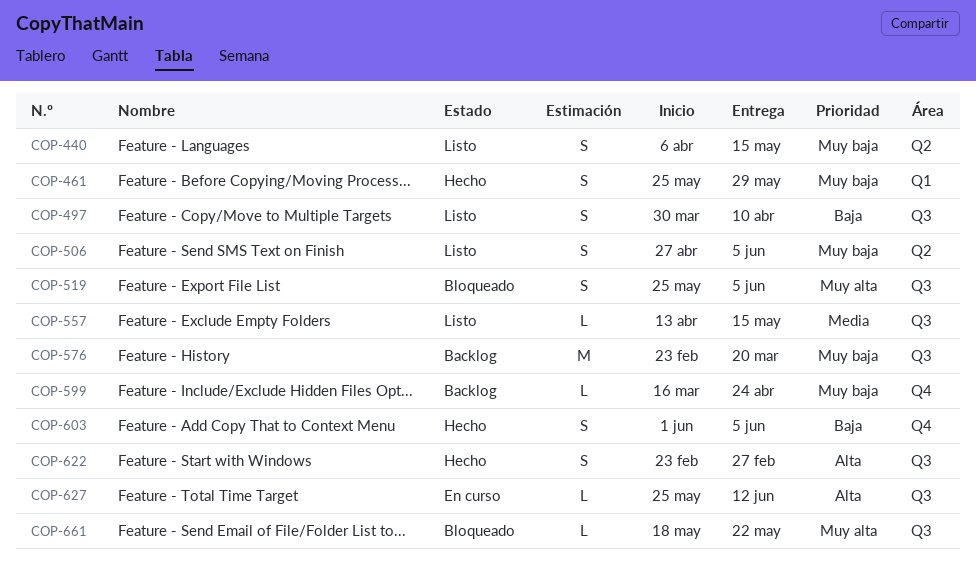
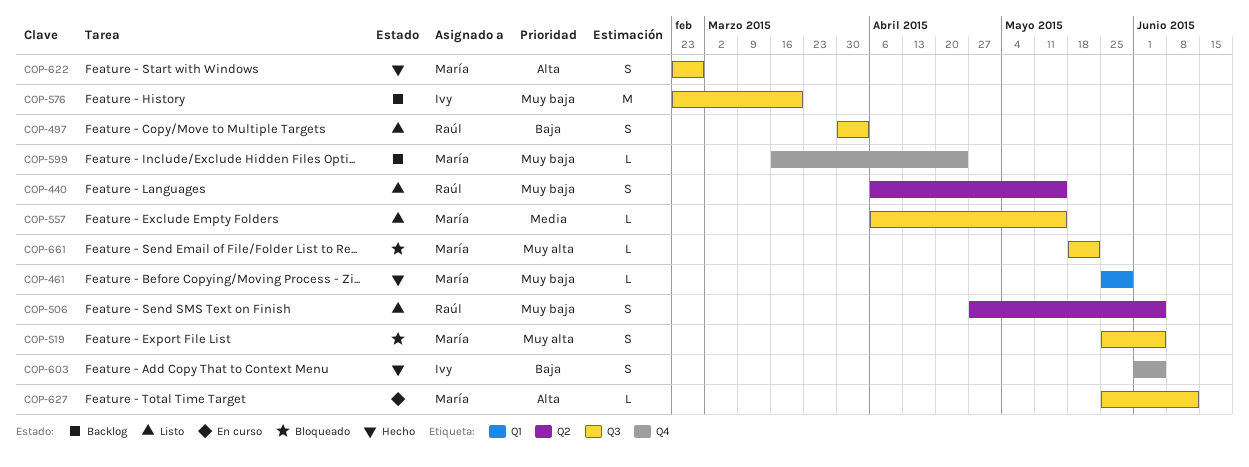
COP-461, estimate: S -> L
COP-497, due: Apr 10 -> Apr 3
COP-557, start: Apr 13 -> Apr 6

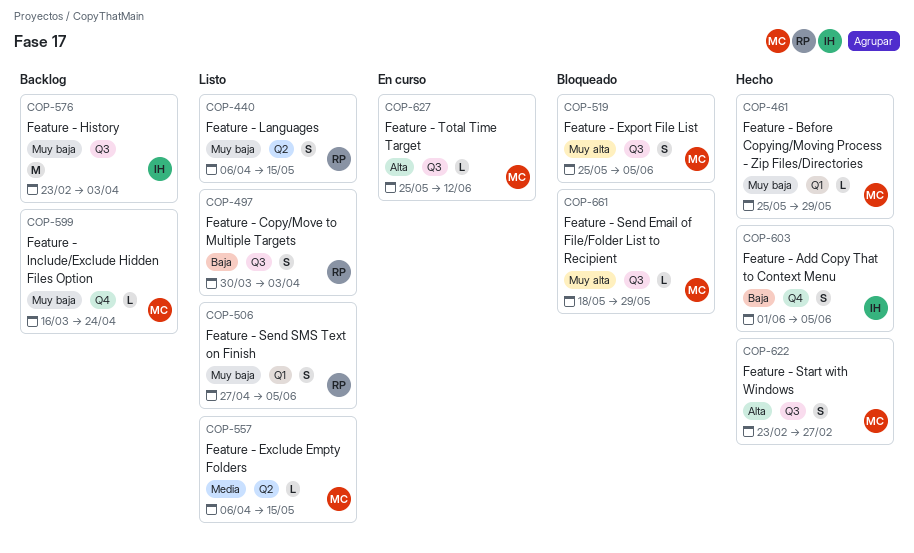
COP-506, label: Q2 -> Q1
COP-557, label: Q3 -> Q2
COP-576, due: Mar 20 -> Apr 3
COP-661, due: May 22 -> May 29

